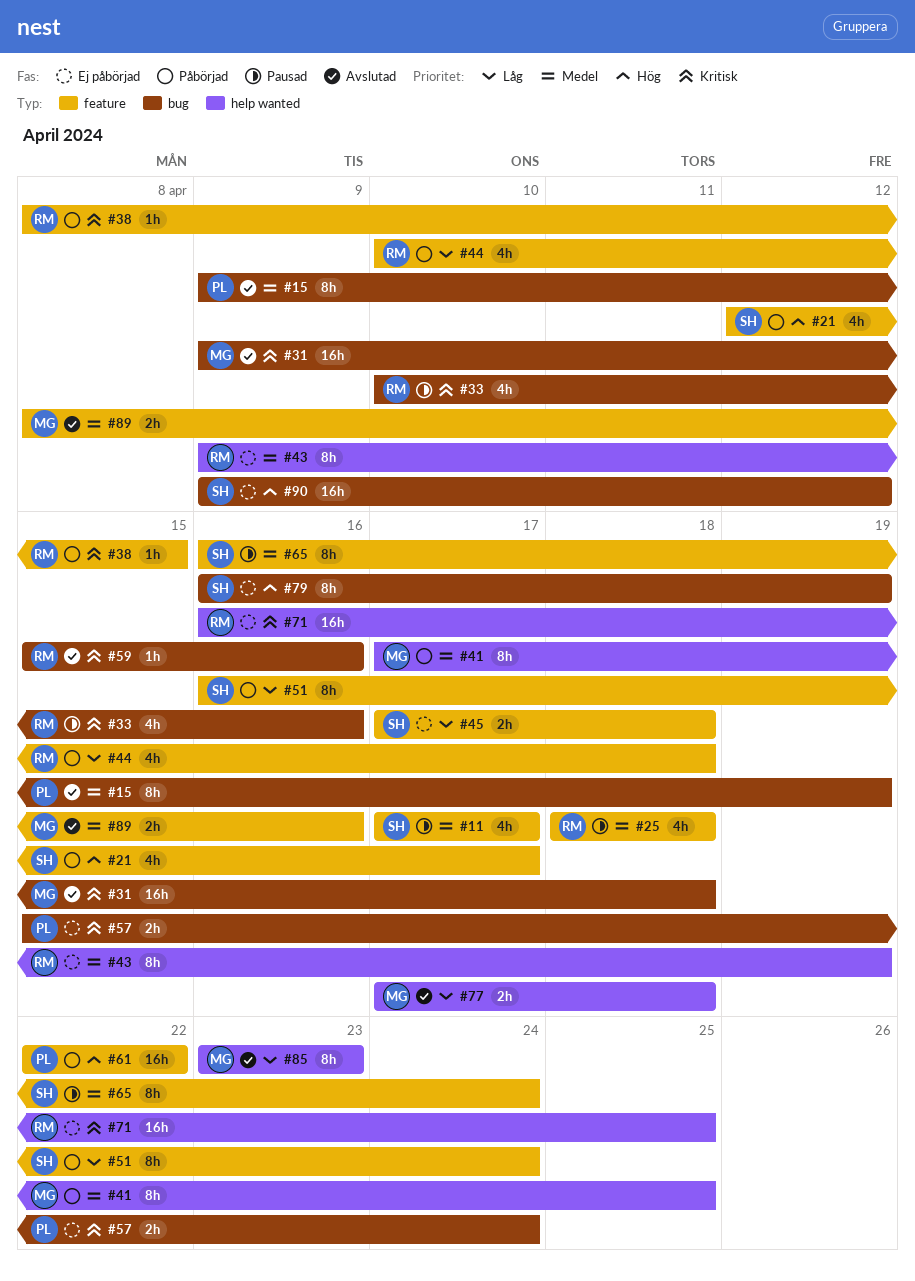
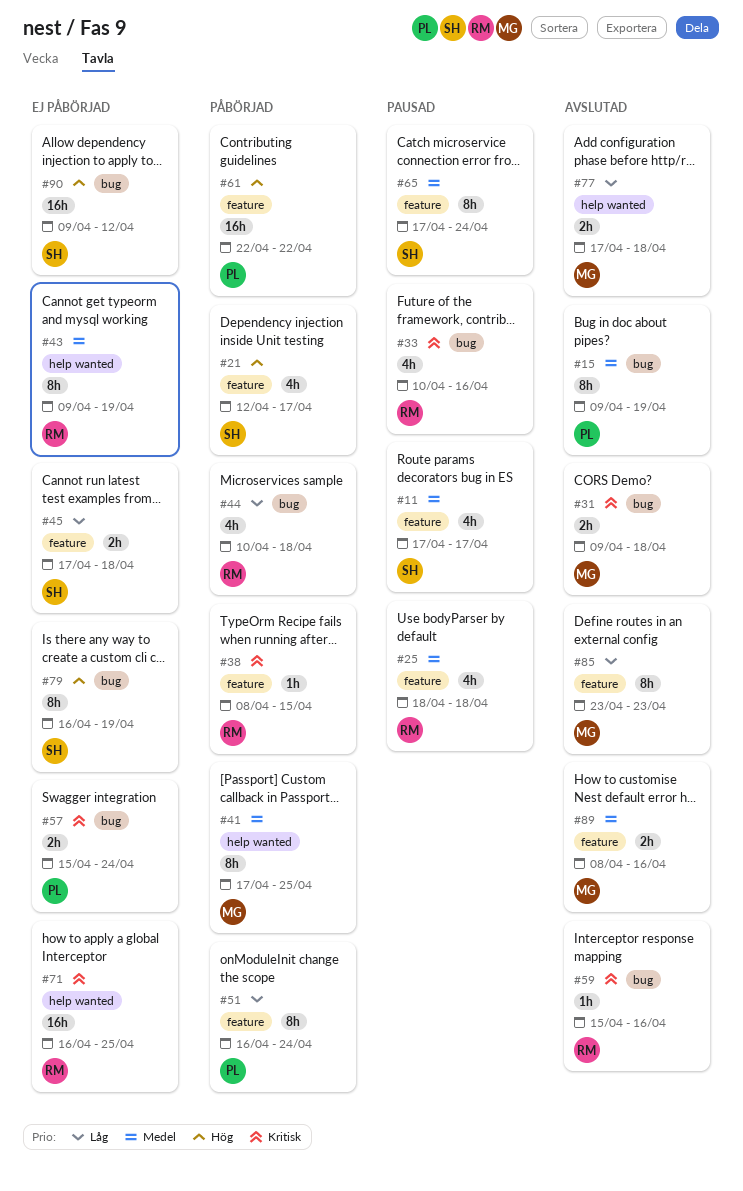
#31, estimate: 16h -> 2h
#44, label: feature -> bug
#51, owner: SH -> PL
#65, start: Apr 16 -> Apr 17
#85, label: help wanted -> feature

